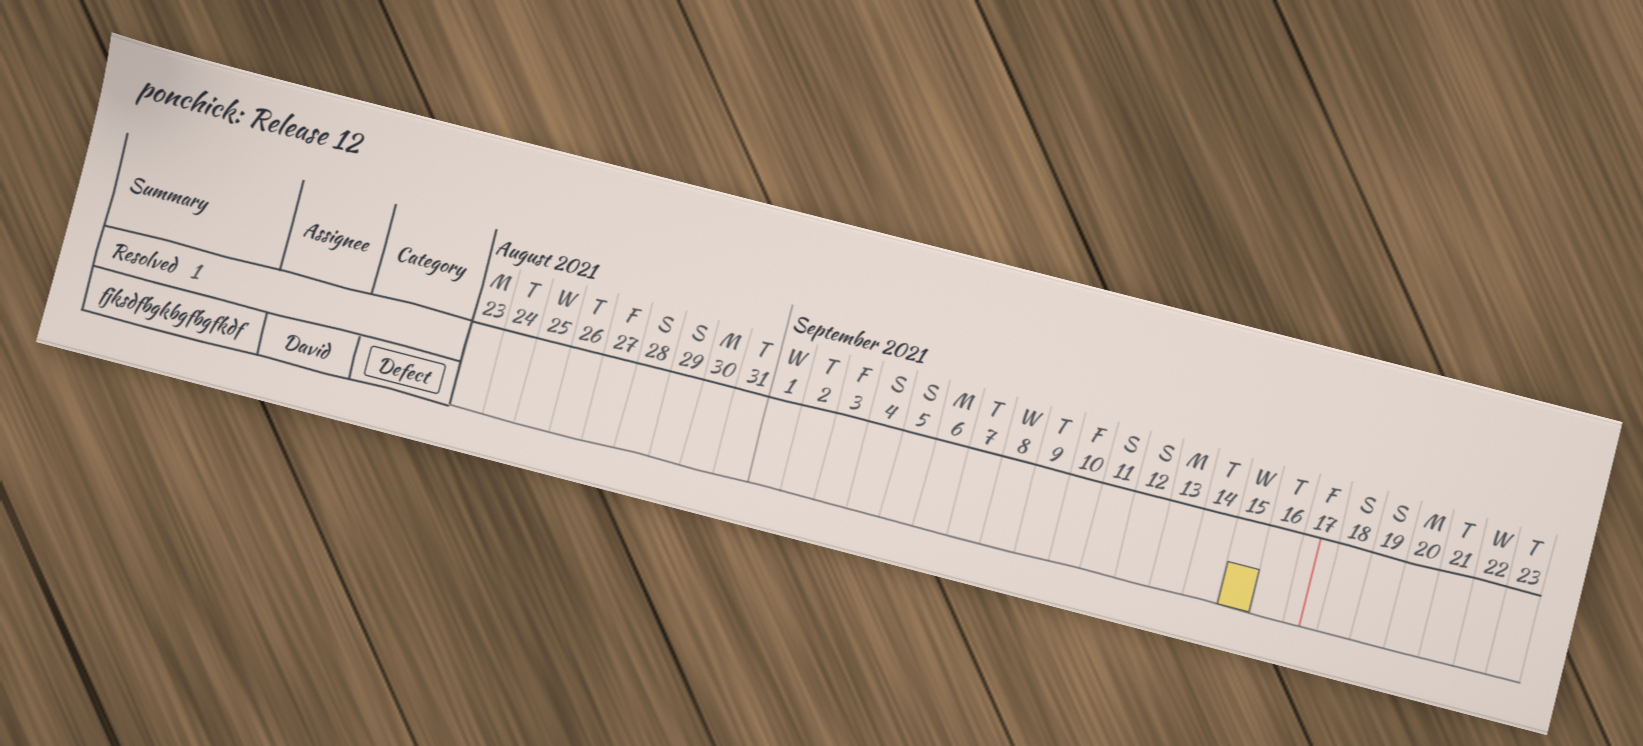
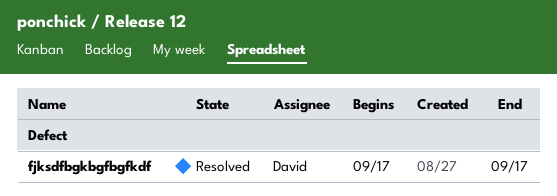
fjksdfbgkbgfbgfkdf, start: Sep 15 -> Sep 17
fjksdfbgkbgfbgfkdf, due: Sep 15 -> Sep 17

